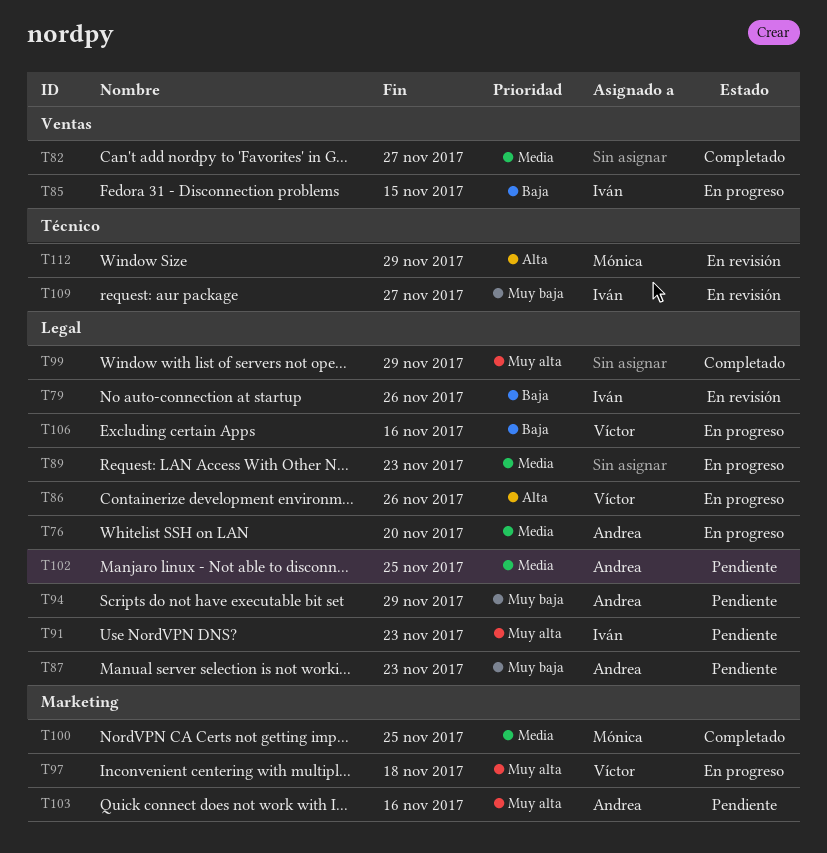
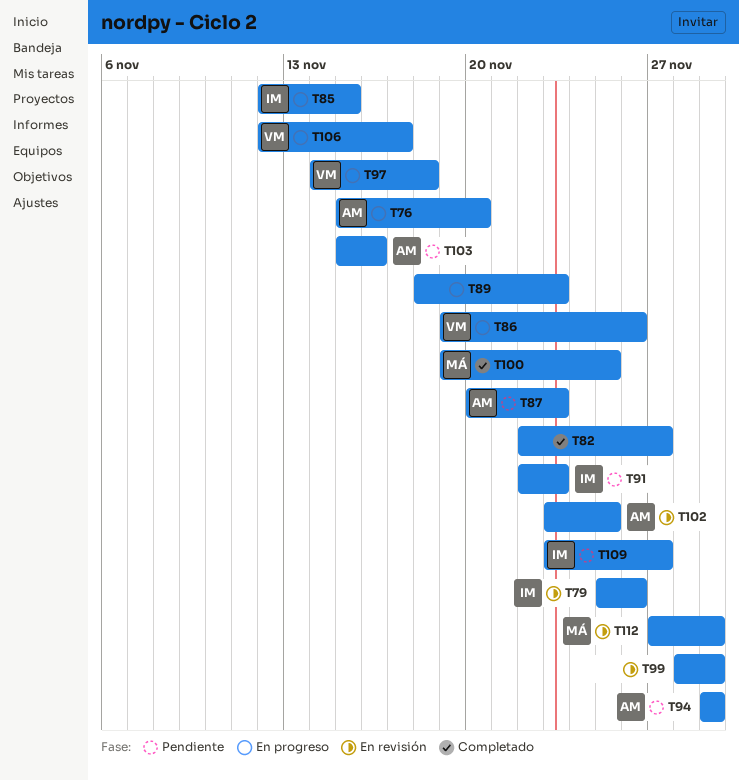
T99, status: Completado -> En revisión
T102, status: Pendiente -> En revisión
T106, due: Nov 16 -> Nov 17
T109, status: En revisión -> Pendiente

